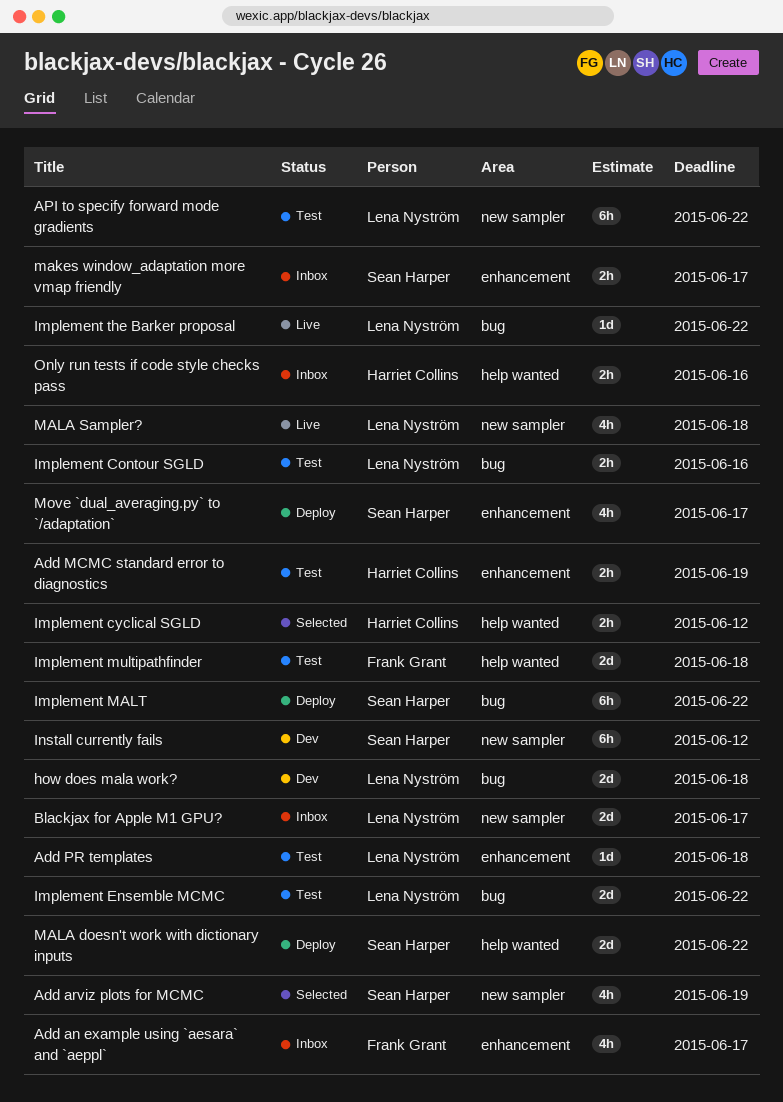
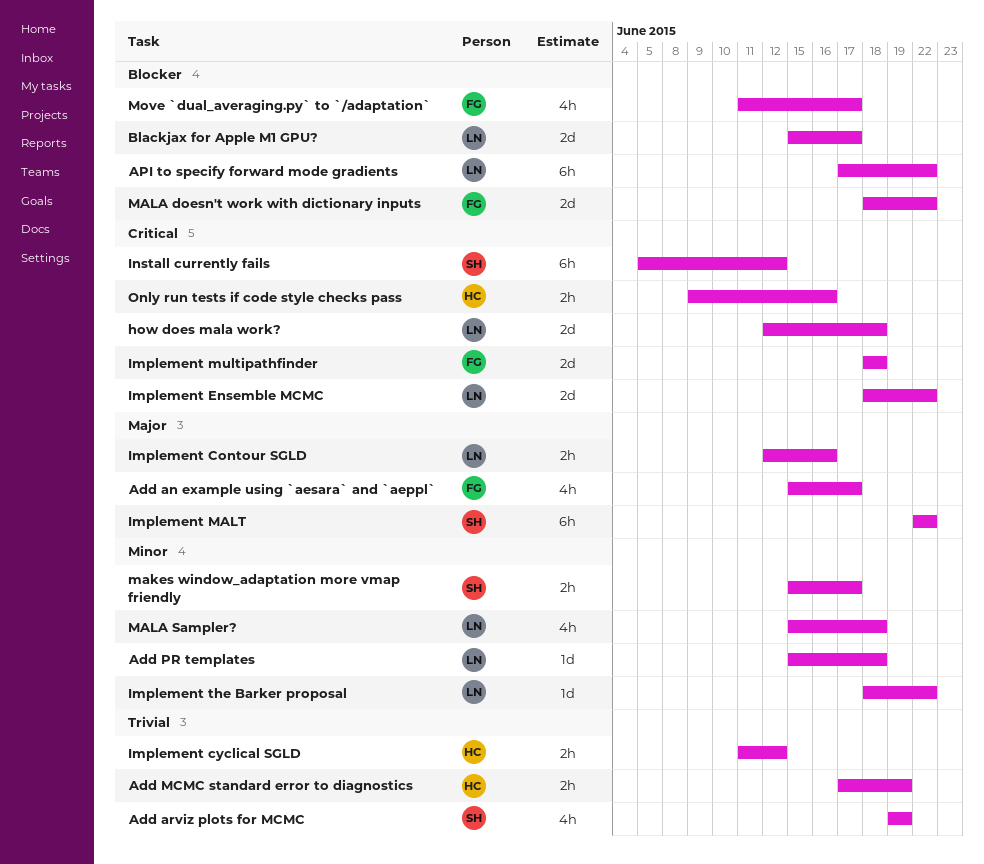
MALA doesn't work with dictionary inputs, owner: Sean Harper -> Frank Grant
Move `dual_averaging.py` to `/adaptation`, owner: Sean Harper -> Frank Grant

